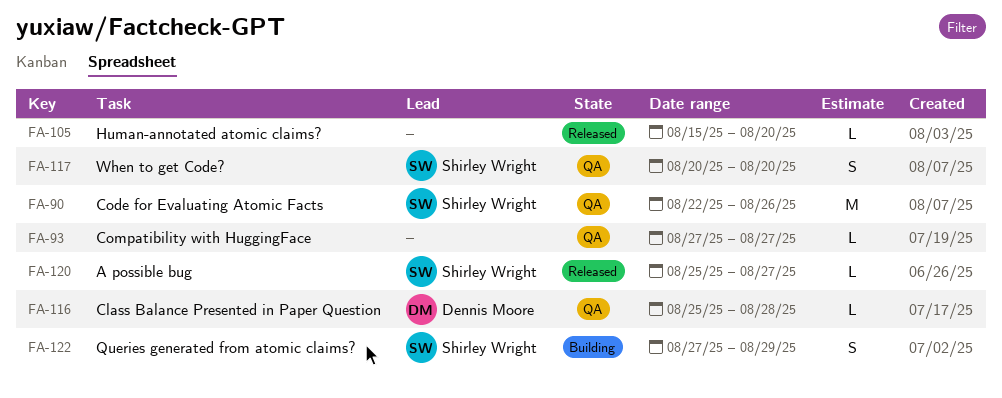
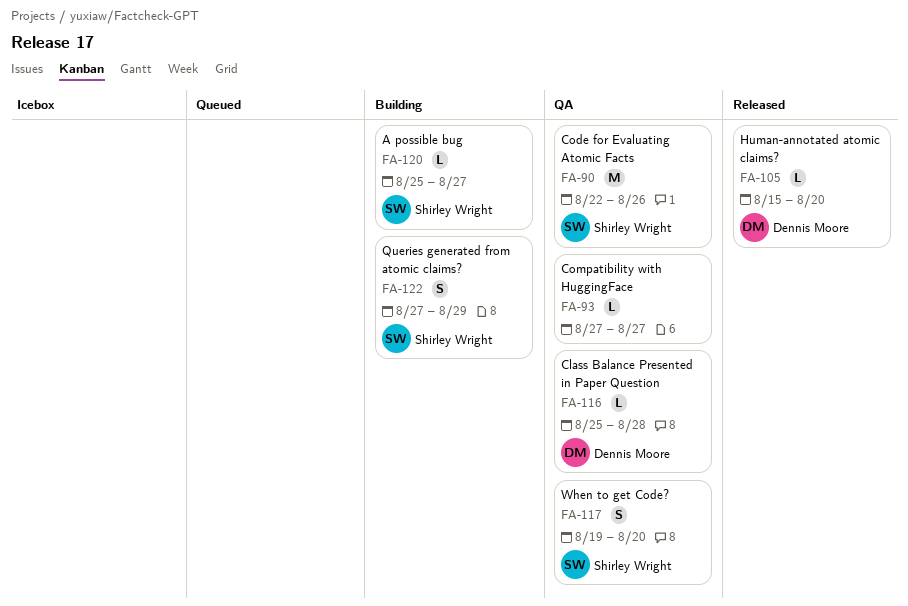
FA-105, owner: none -> Dennis Moore
FA-117, start: Aug 20 -> Aug 19
FA-120, status: Released -> Building

